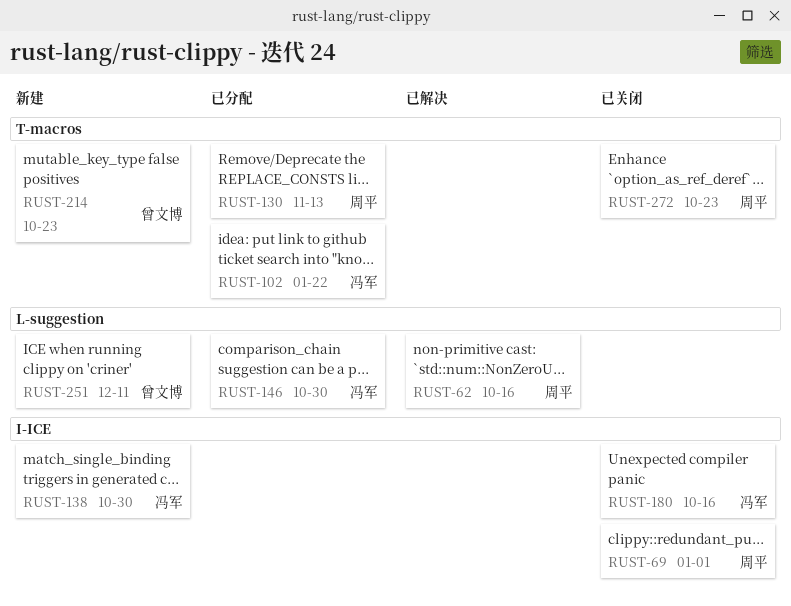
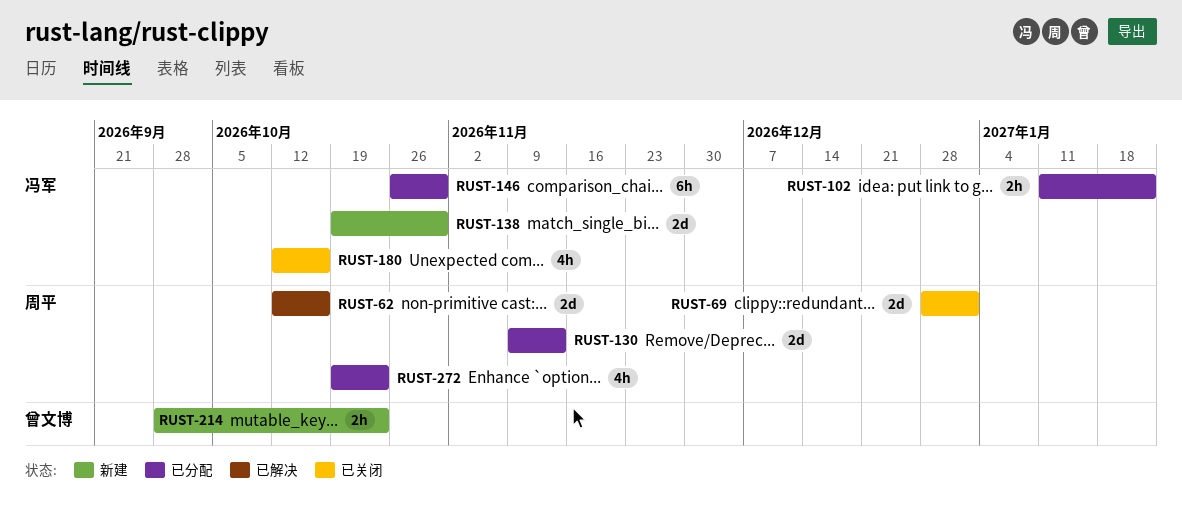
RUST-251: present -> none
RUST-272, status: 已关闭 -> 已分配

